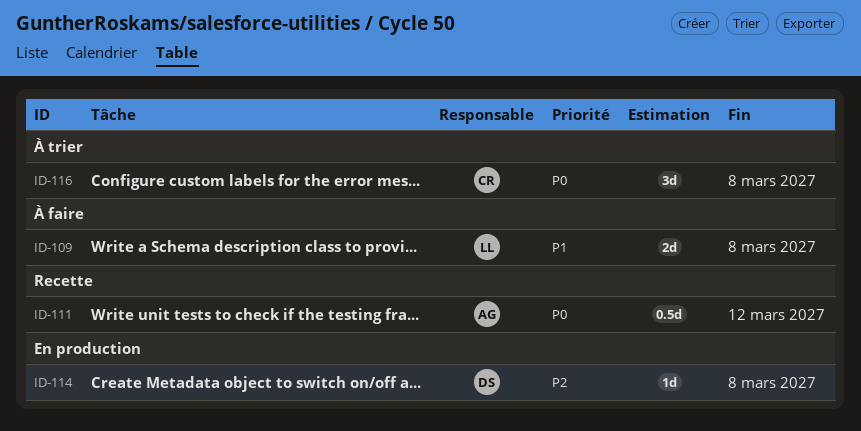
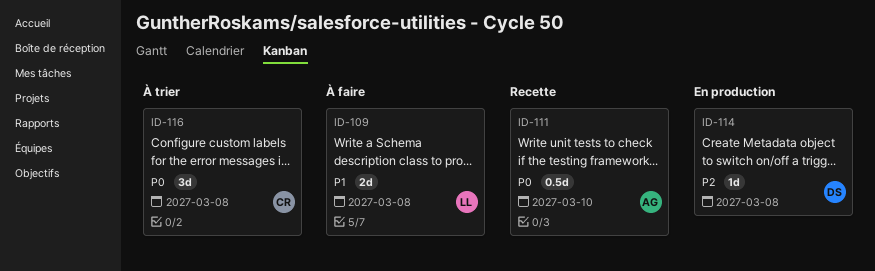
ID-111, due: Mar 12 -> Mar 10

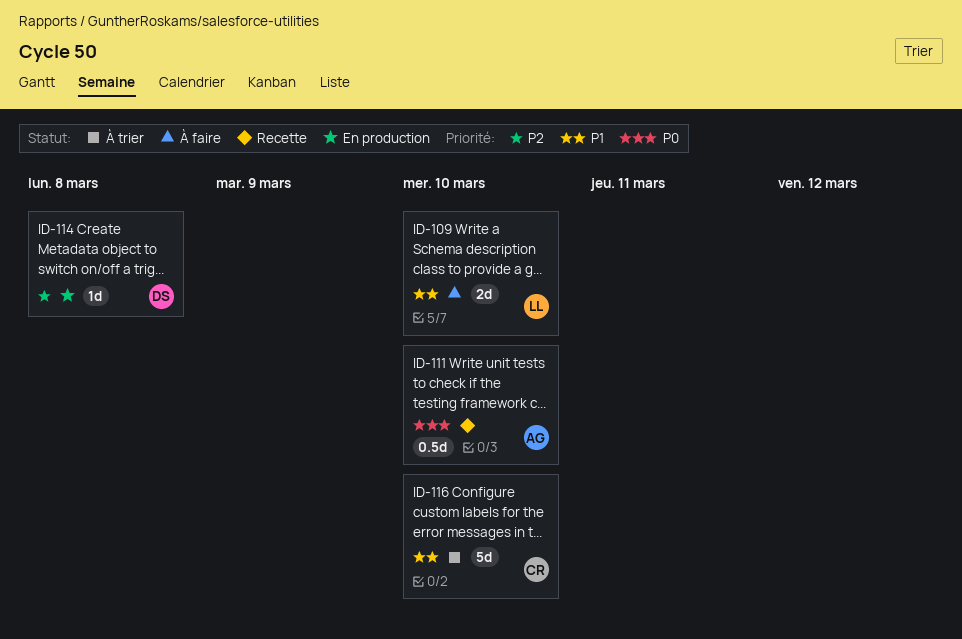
ID-109, due: Mar 8 -> Mar 10
ID-116, priority: P0 -> P1
ID-116, estimate: 3d -> 5d
ID-116, due: Mar 8 -> Mar 10

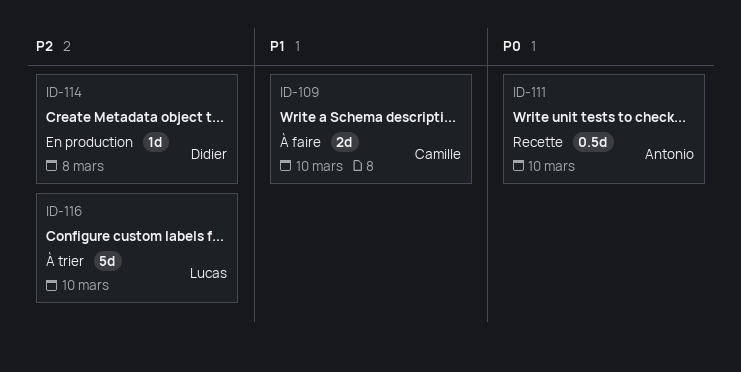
ID-109, owner: Lucas -> Camille
ID-116, owner: Camille -> Lucas
ID-116, priority: P1 -> P2

